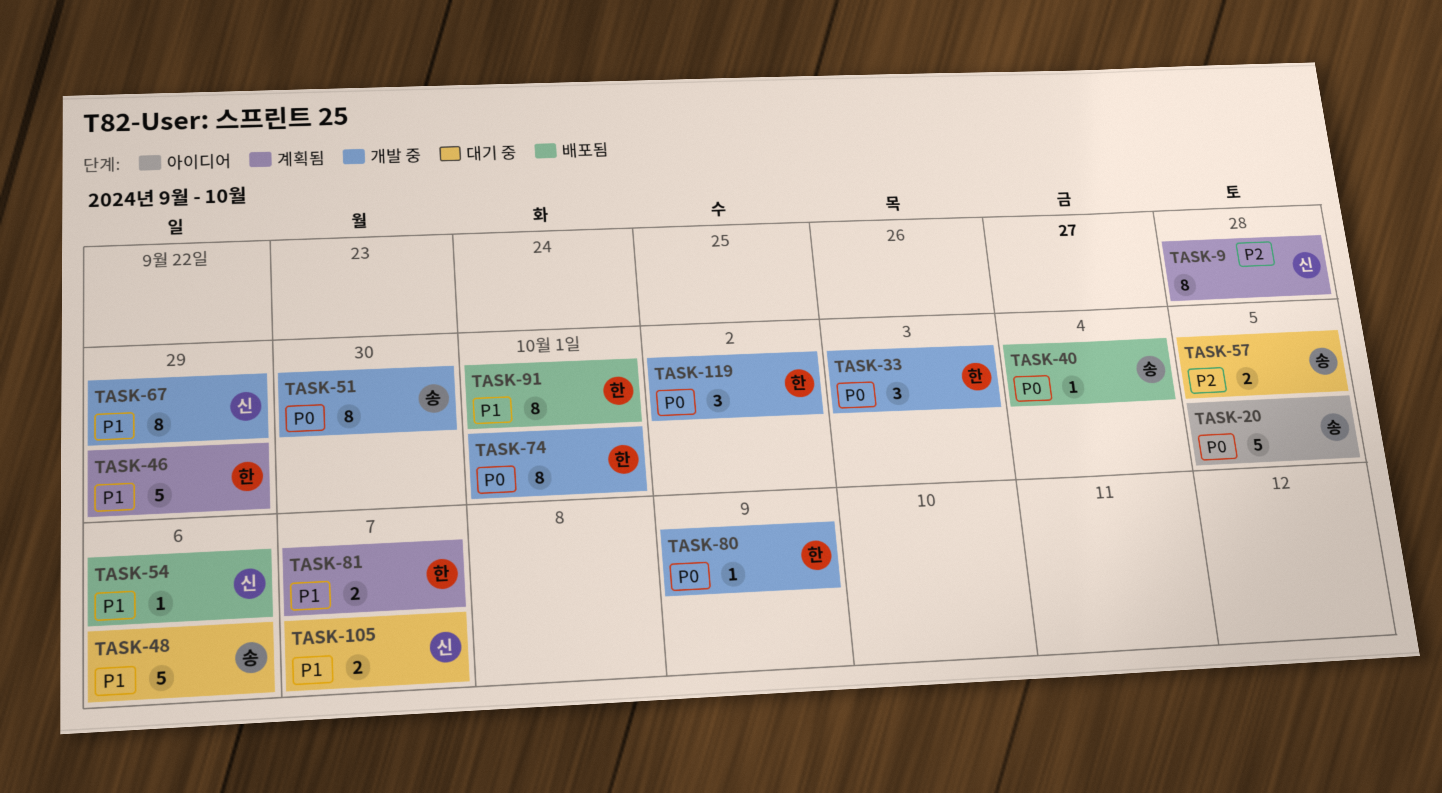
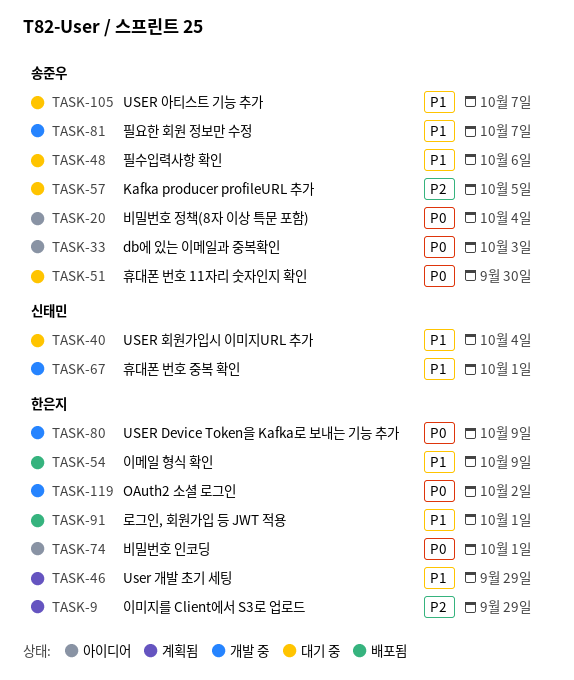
TASK-9, owner: 신태민 -> 한은지
TASK-9, due: Sep 28 -> Sep 29
TASK-20, due: Oct 5 -> Oct 4
TASK-33, status: 개발 중 -> 아이디어
TASK-33, owner: 한은지 -> 송준우
TASK-40, status: 배포됨 -> 대기 중
TASK-40, owner: 송준우 -> 신태민
TASK-40, priority: P0 -> P1
TASK-51, status: 개발 중 -> 대기 중
TASK-54, owner: 신태민 -> 한은지
TASK-54, due: Oct 6 -> Oct 9
TASK-67, due: Sep 29 -> Oct 1
TASK-74, status: 개발 중 -> 아이디어
TASK-81, status: 계획됨 -> 개발 중
TASK-81, owner: 한은지 -> 송준우
TASK-105, owner: 신태민 -> 송준우

